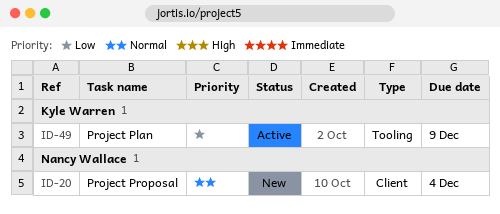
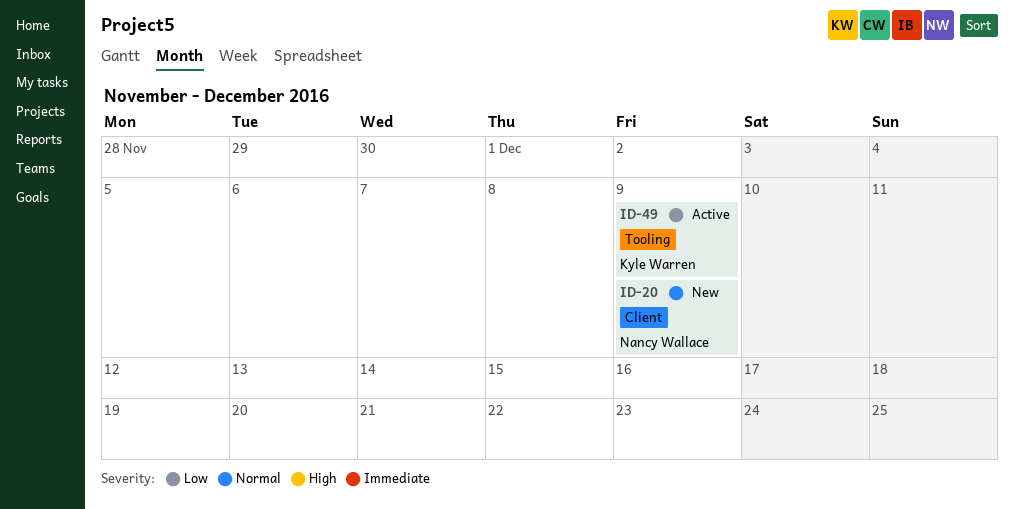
ID-20, due: Dec 4 -> Dec 9

